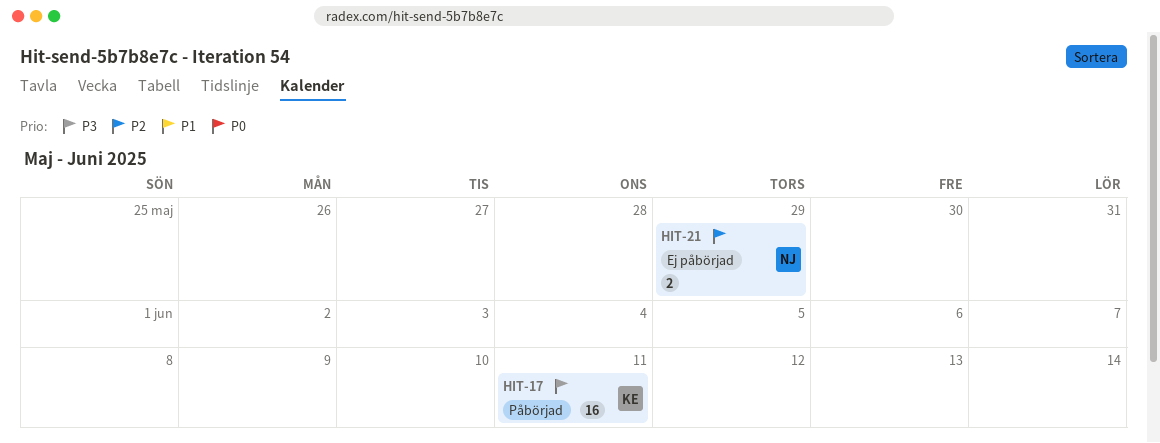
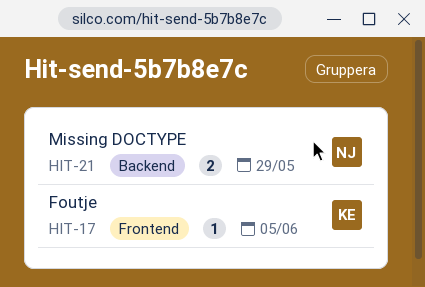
HIT-17, estimate: 16 -> 1
HIT-17, due: Jun 11 -> Jun 5

